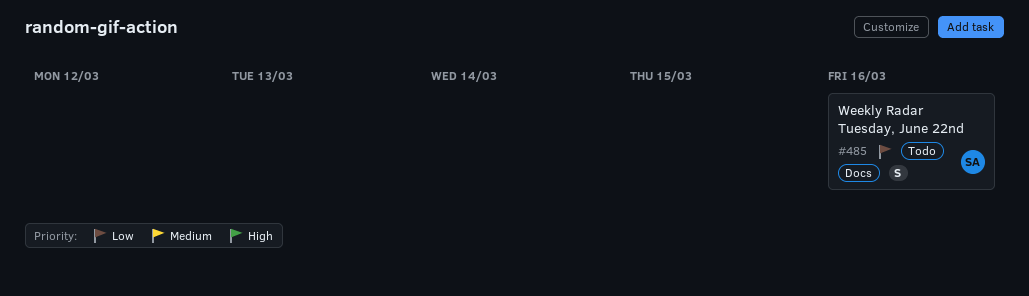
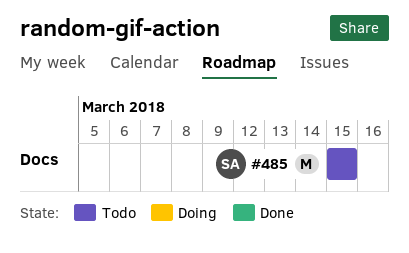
#485, estimate: S -> M
#485, due: Mar 16 -> Mar 15

